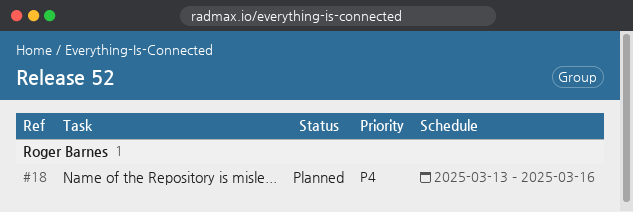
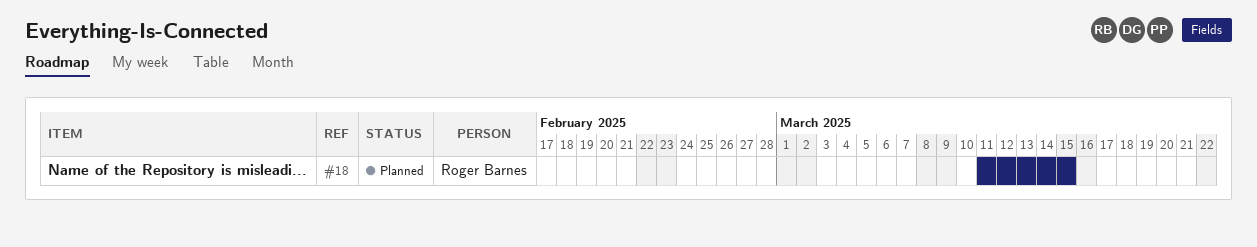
#18, start: Mar 13 -> Mar 11
#18, due: Mar 16 -> Mar 15

